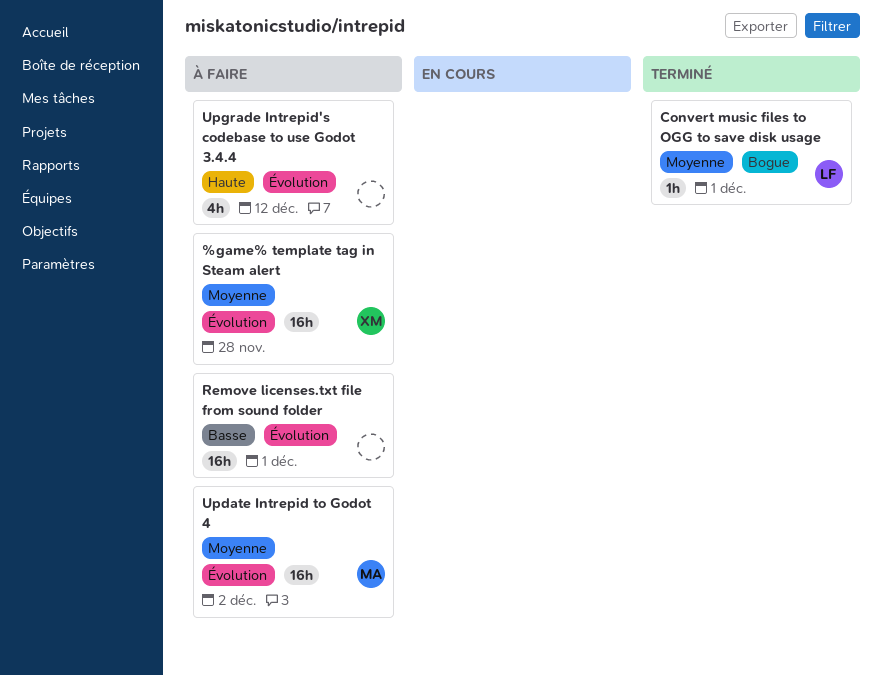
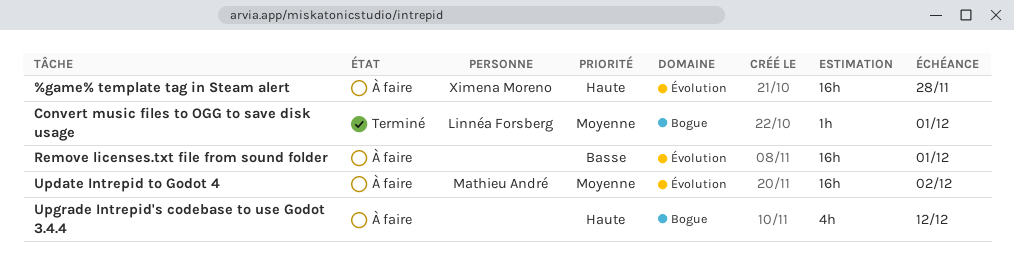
%game% template tag in Steam alert, priority: Moyenne -> Haute
Upgrade Intrepid's codebase to use Godot 3.4.4, label: Évolution -> Bogue

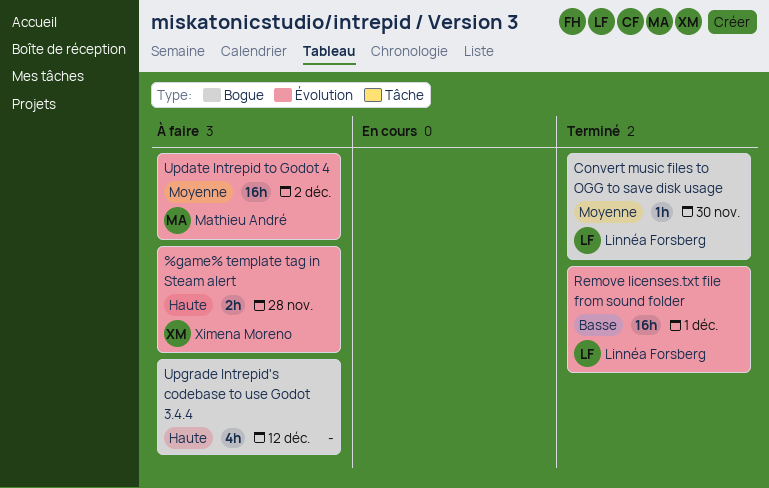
%game% template tag in Steam alert, estimate: 16h -> 2h
Convert music files to OGG to save disk usage, due: Dec 1 -> Nov 30
Remove licenses.txt file from sound folder, status: À faire -> Terminé
Remove licenses.txt file from sound folder, owner: none -> Linnéa Forsberg

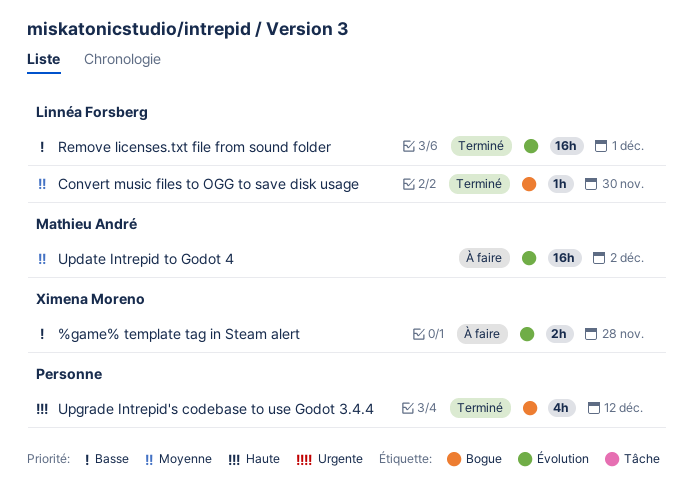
%game% template tag in Steam alert, priority: Haute -> Basse
Upgrade Intrepid's codebase to use Godot 3.4.4, status: À faire -> Terminé

